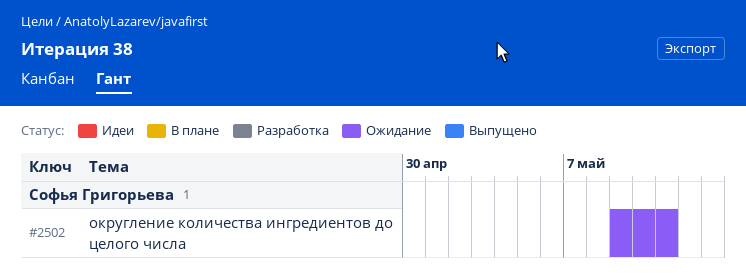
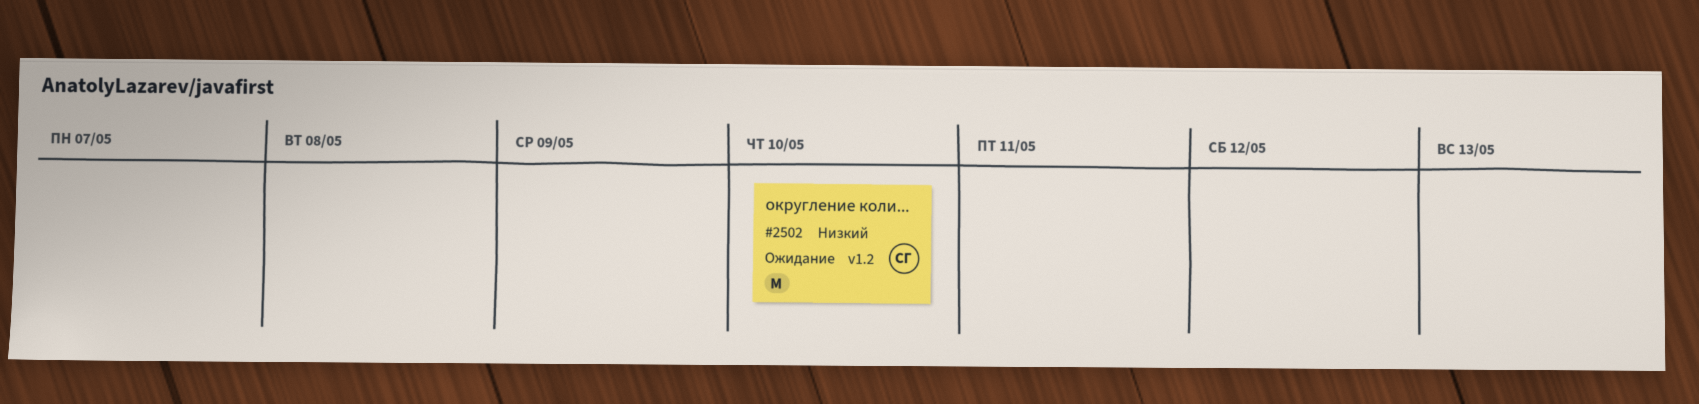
#2502, due: May 11 -> May 10

